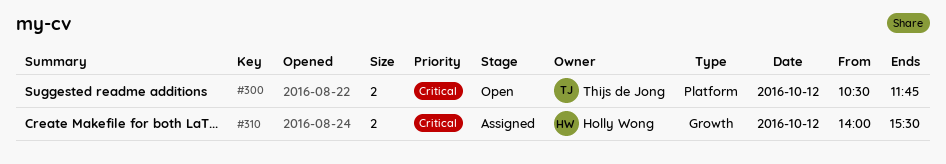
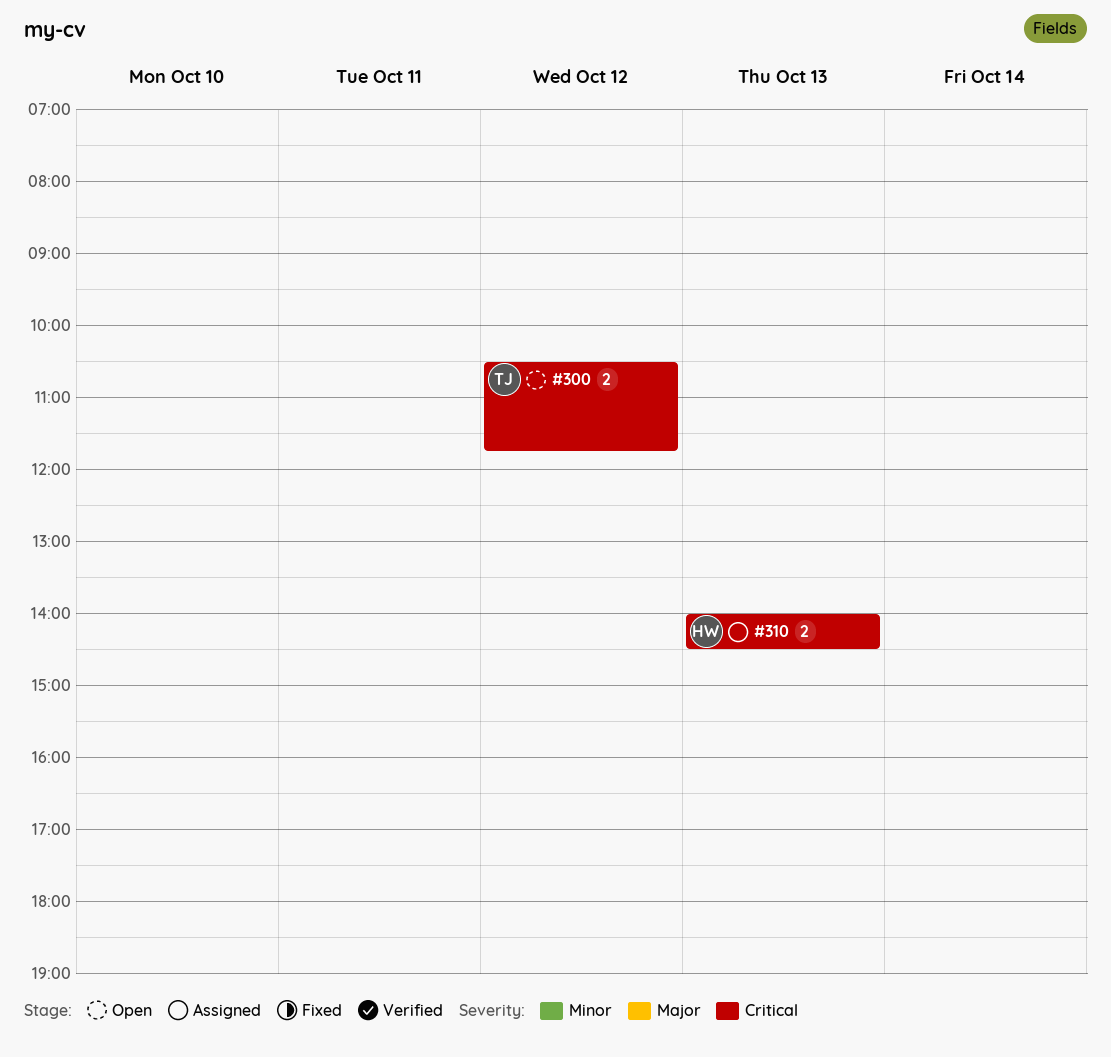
#310, day: Oct 12 -> Oct 13
#310, ends: 15:30 -> 14:30

